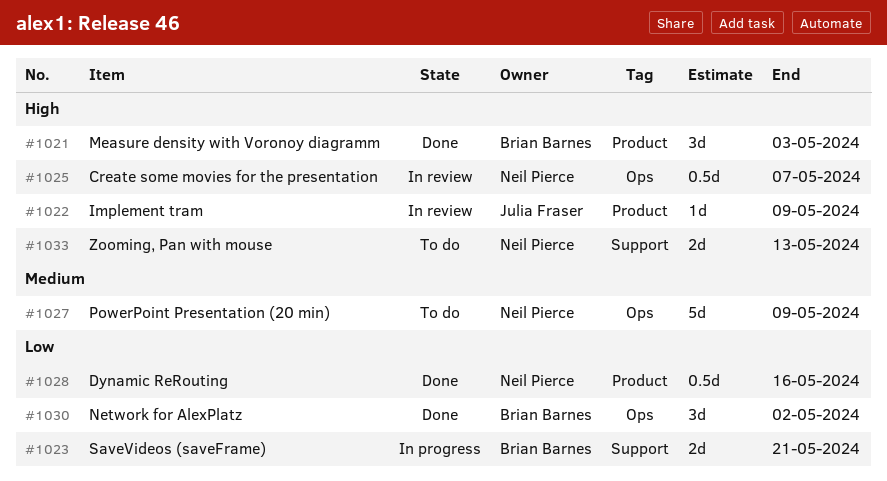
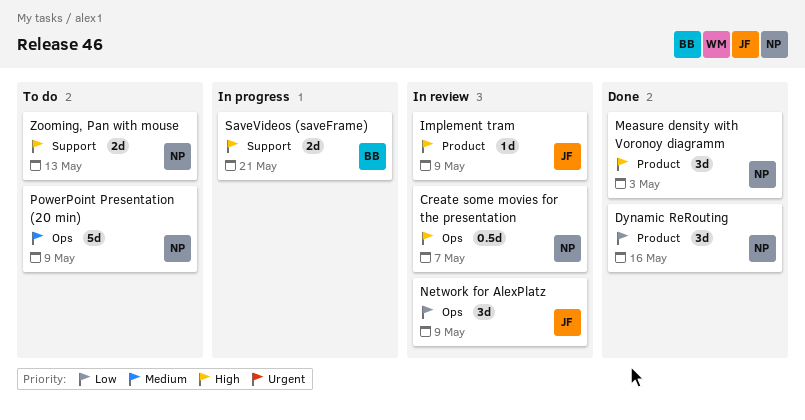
Dynamic ReRouting, estimate: 0.5d -> 3d
Measure density with Voronoy diagramm, owner: Brian Barnes -> Neil Pierce
Network for AlexPlatz, status: Done -> In review
Network for AlexPlatz, owner: Brian Barnes -> Julia Fraser
Network for AlexPlatz, due: May 2 -> May 9
SaveVideos (saveFrame), priority: Low -> High

